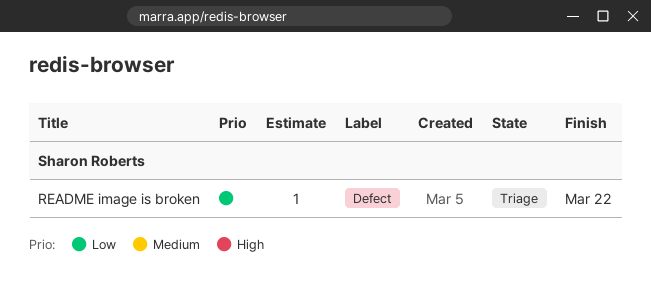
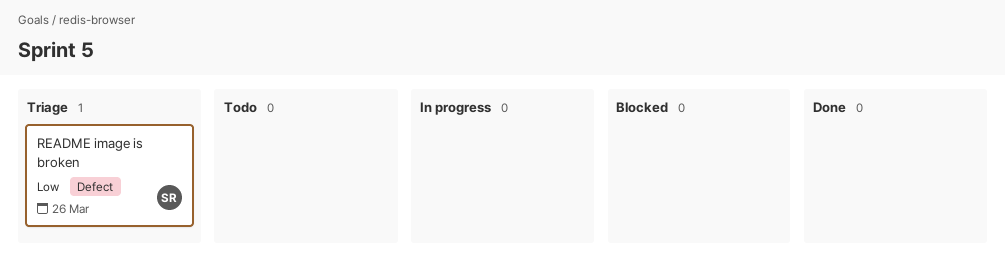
README image is broken, due: Mar 22 -> Mar 26

